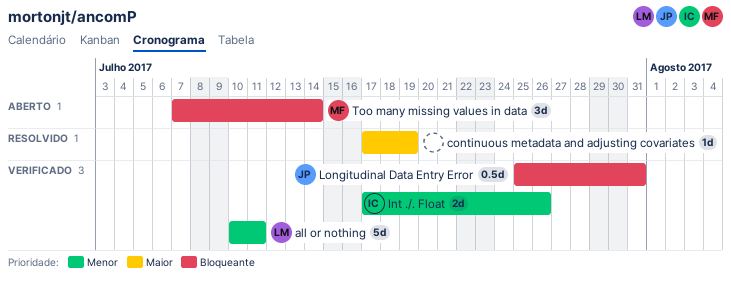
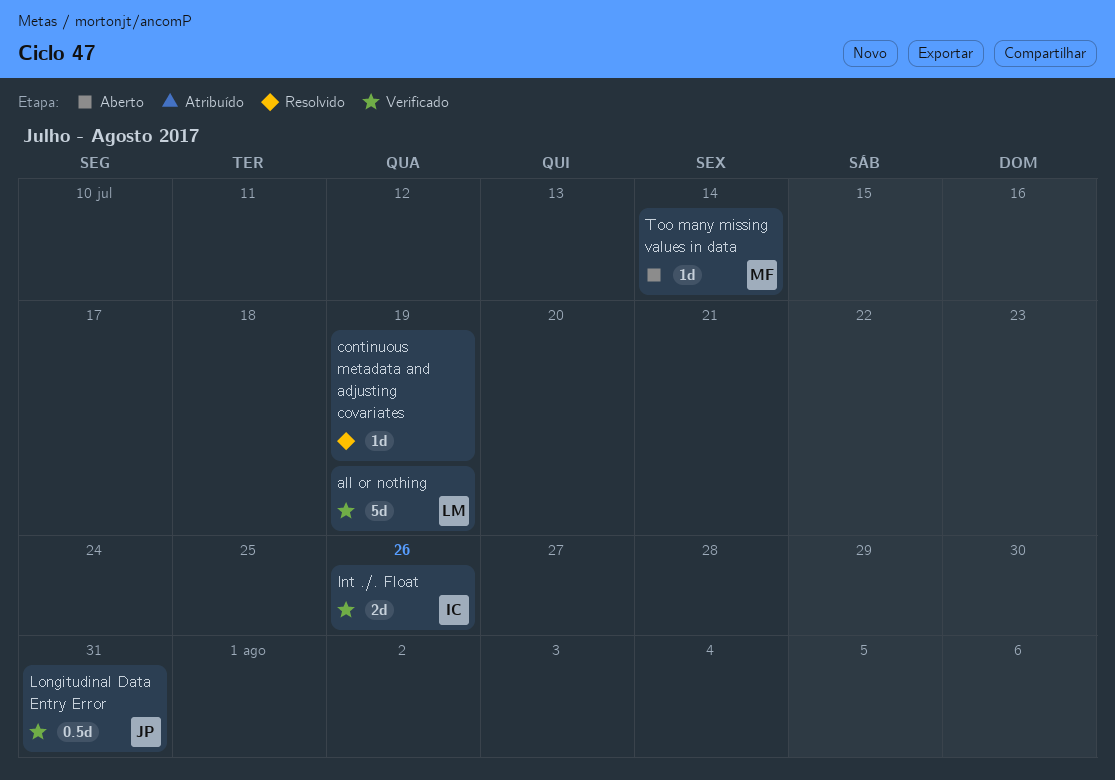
all or nothing, due: Jul 11 -> Jul 19
Too many missing values in data, estimate: 3d -> 1d

